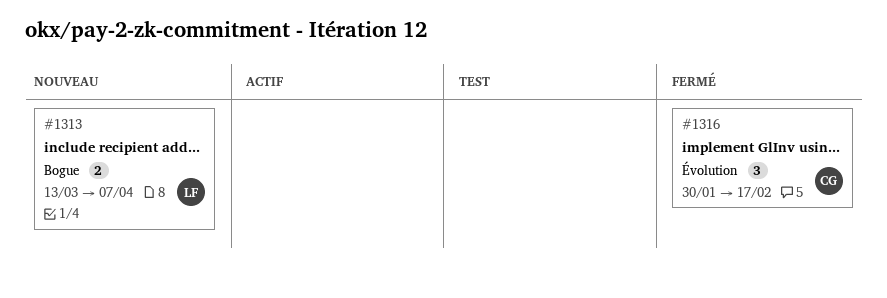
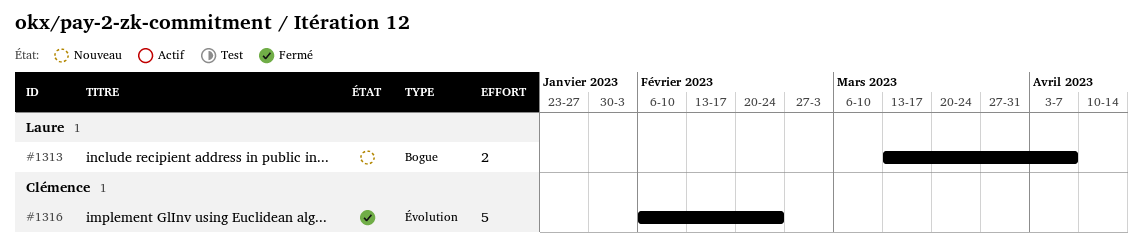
#1316, estimate: 3 -> 5
#1316, start: Jan 30 -> Feb 6
#1316, due: Feb 17 -> Feb 24

